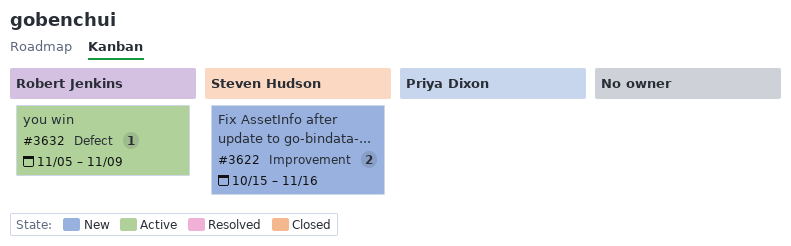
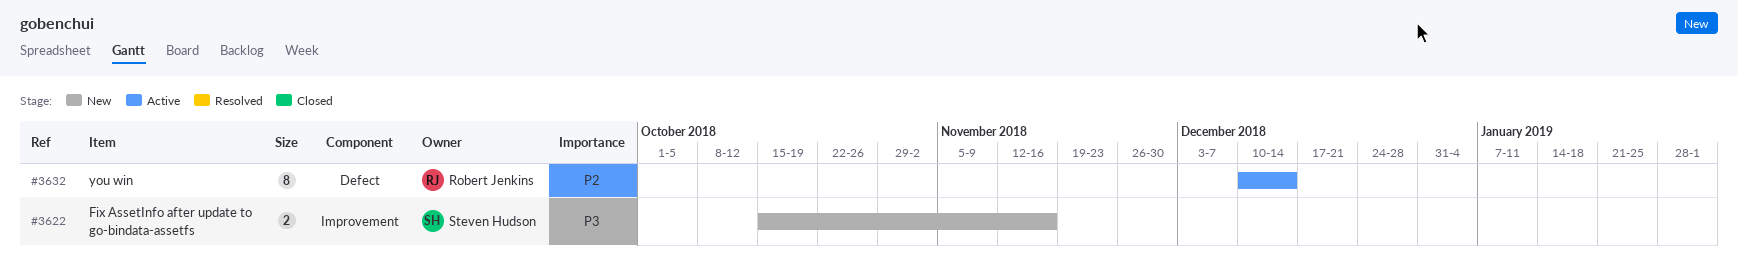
#3632, estimate: 1 -> 8
#3632, start: Nov 5 -> Dec 10
#3632, due: Nov 9 -> Dec 14

